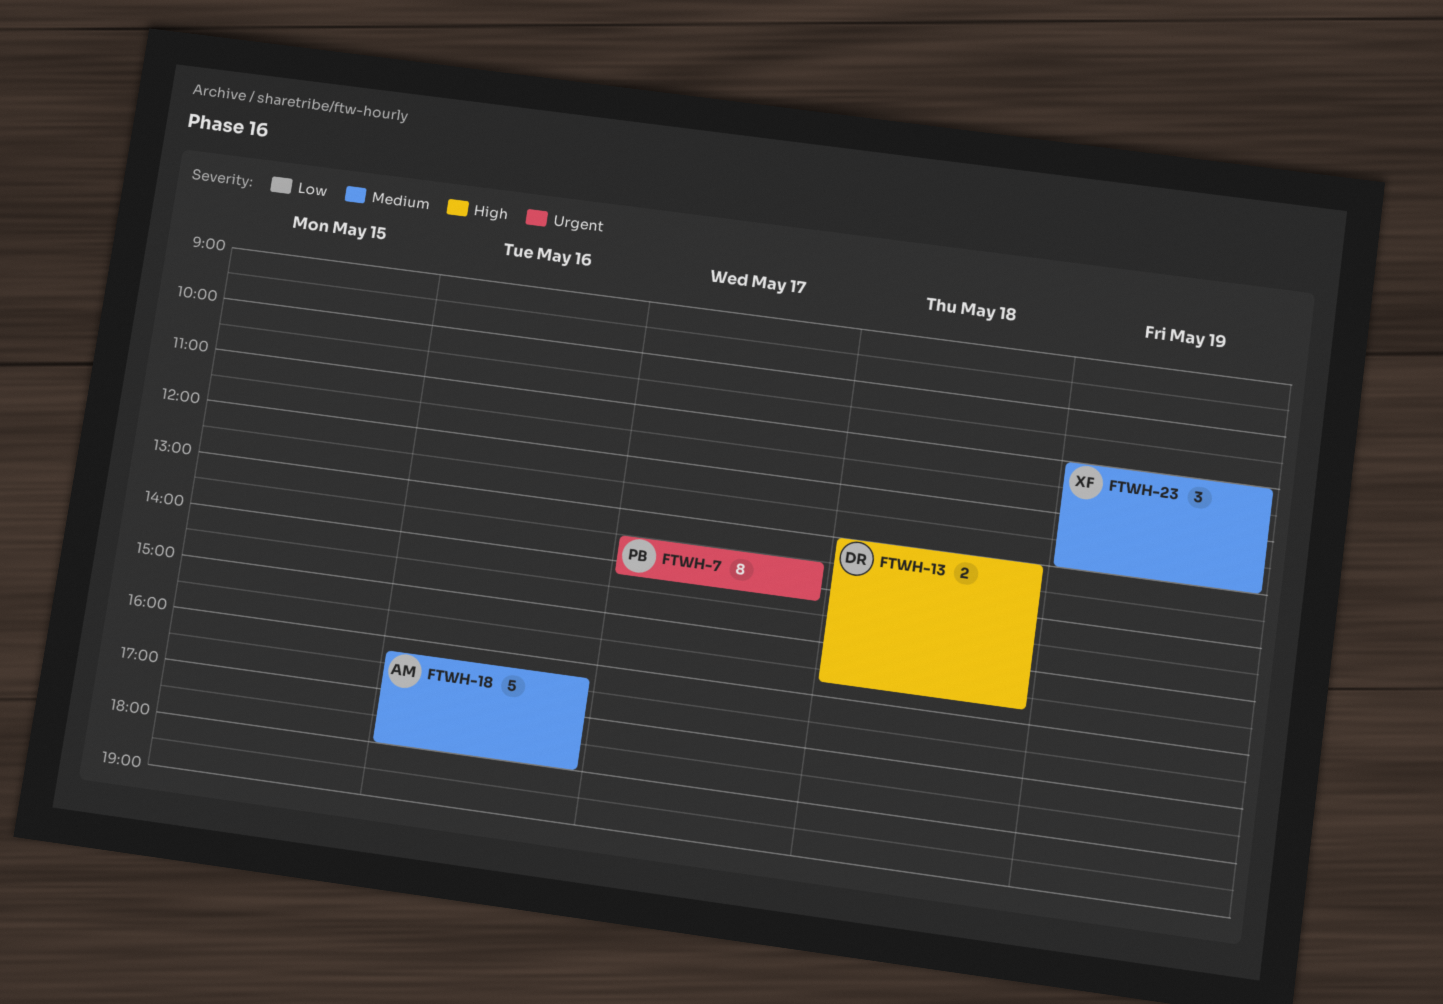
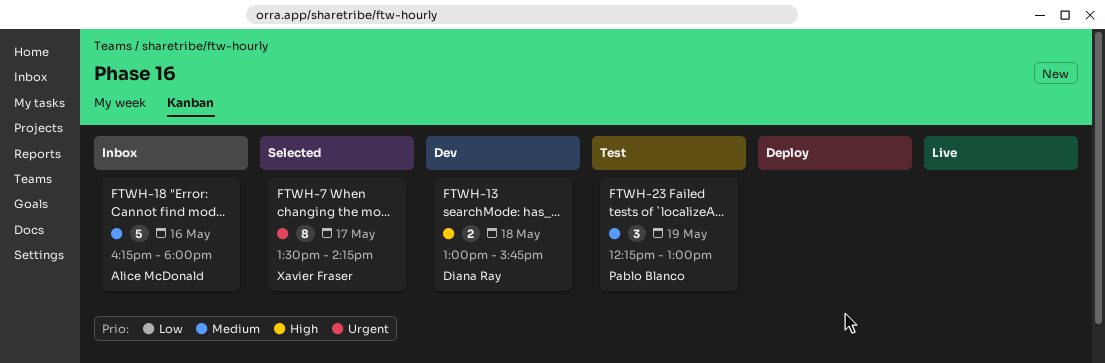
FTWH-7, owner: Pablo Blanco -> Xavier Fraser
FTWH-23, owner: Xavier Fraser -> Pablo Blanco
FTWH-23, begins: 11:00 -> 12:15

